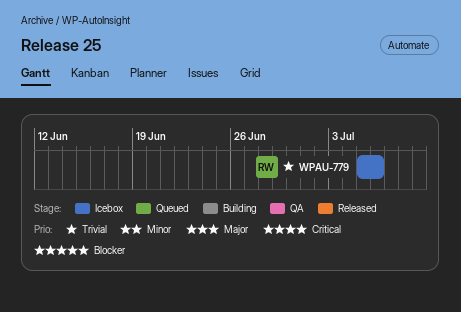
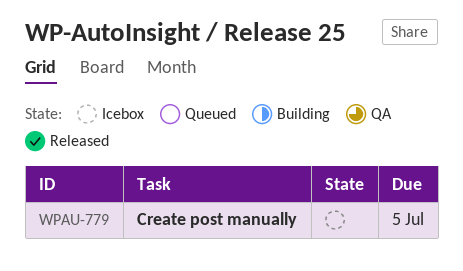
WPAU-779, due: Jul 6 -> Jul 5

